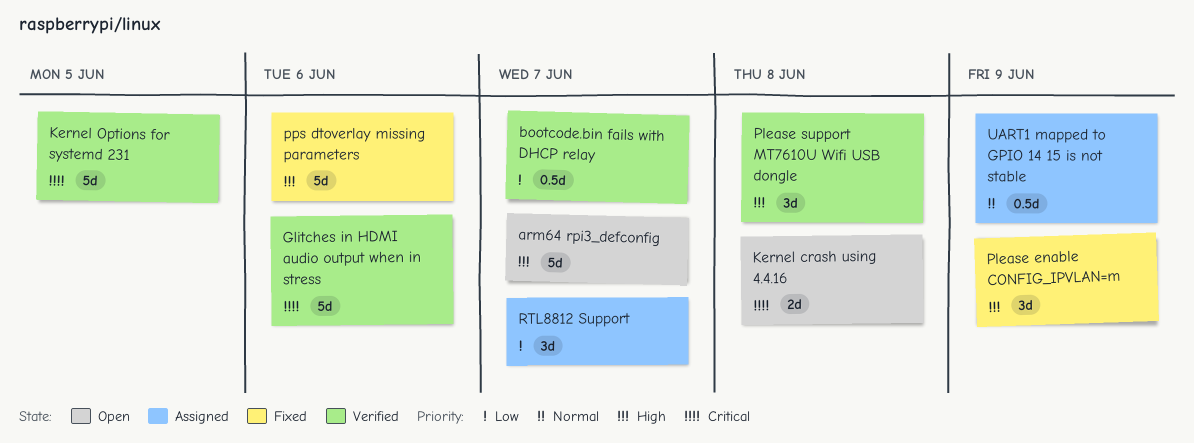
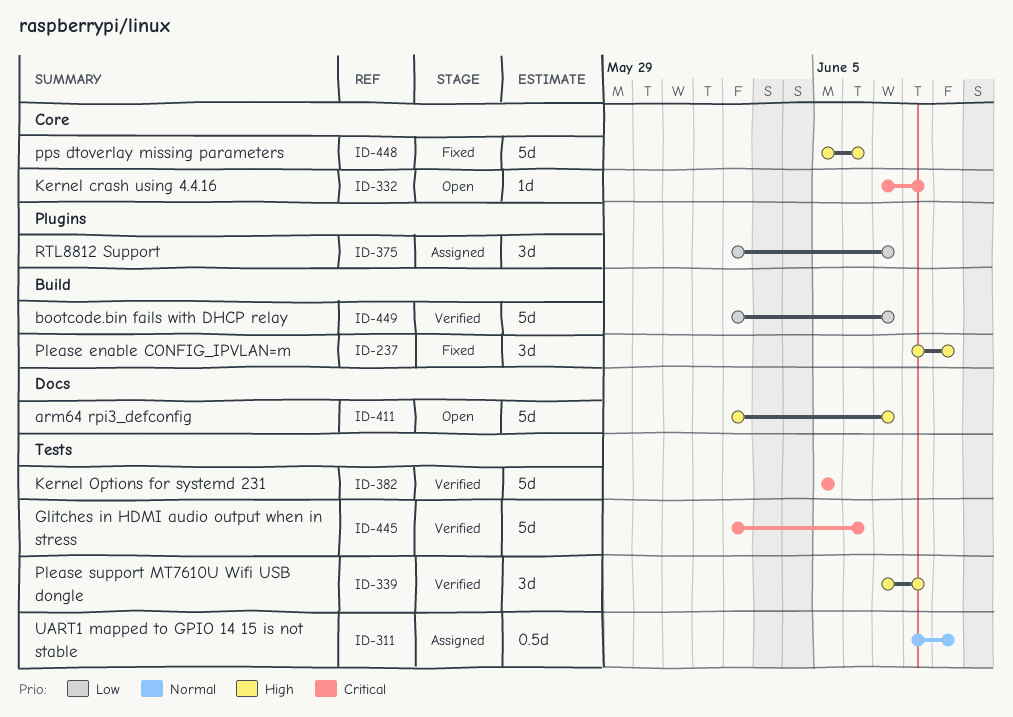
bootcode.bin fails with DHCP relay, estimate: 0.5d -> 5d
Kernel crash using 4.4.16, estimate: 2d -> 1d

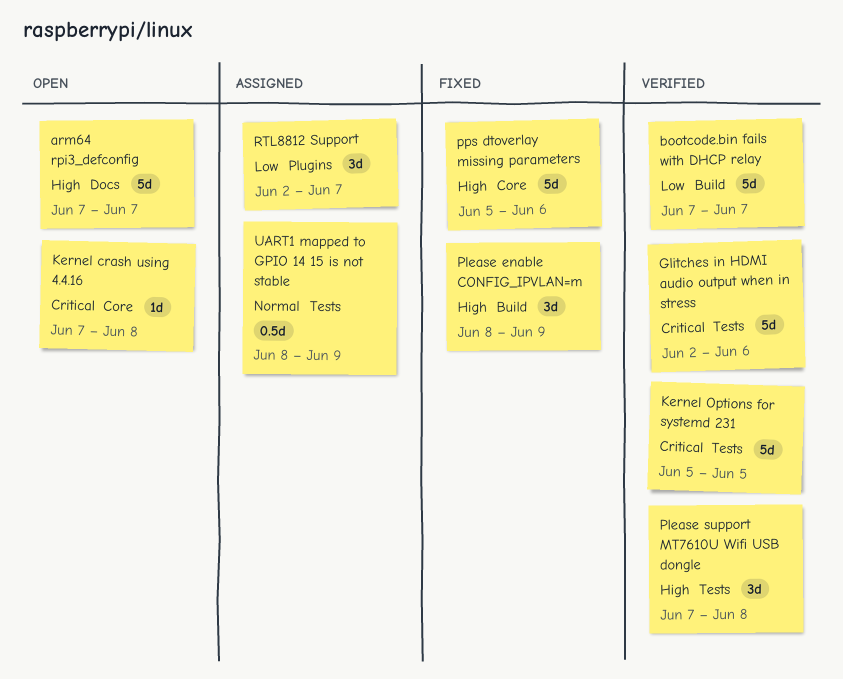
arm64 rpi3_defconfig, start: Jun 2 -> Jun 7
bootcode.bin fails with DHCP relay, start: Jun 2 -> Jun 7

